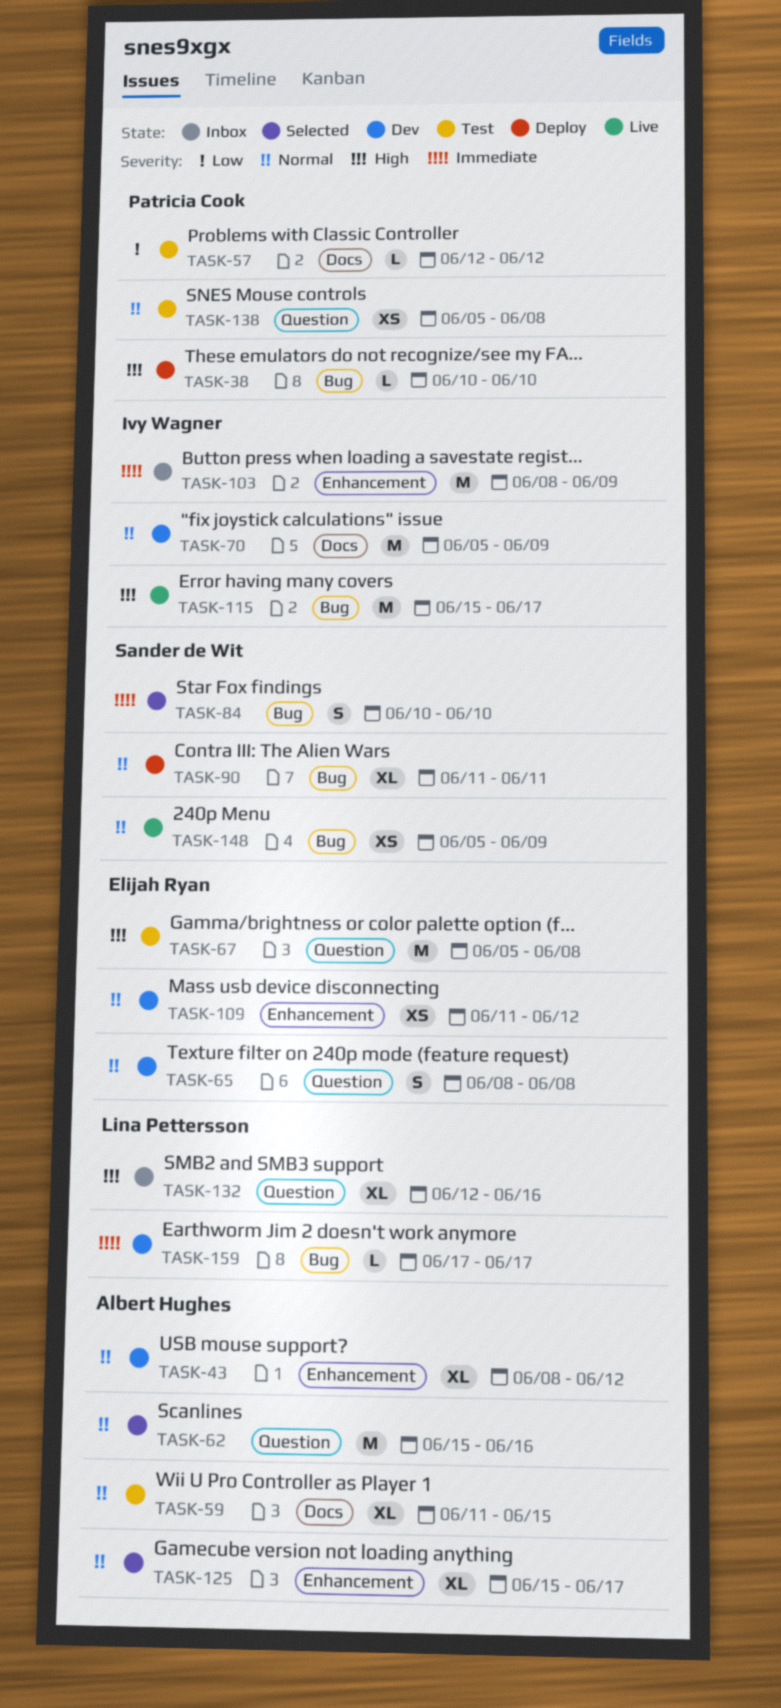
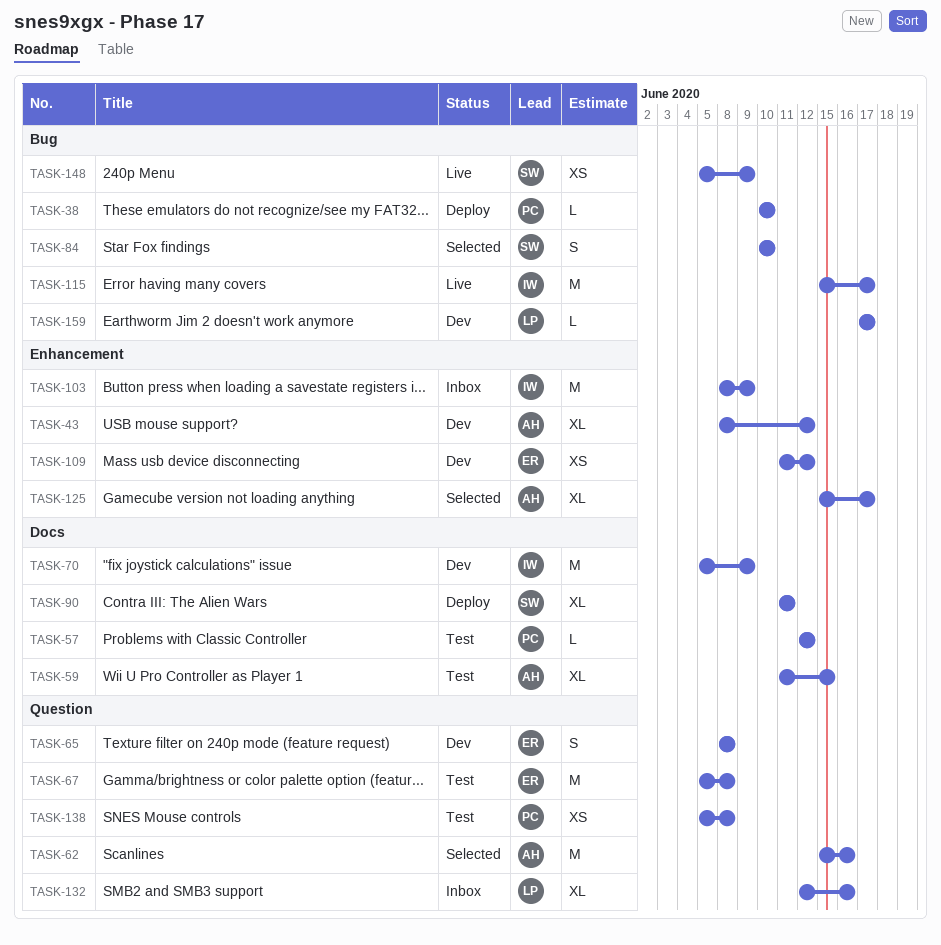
TASK-90, label: Bug -> Docs

